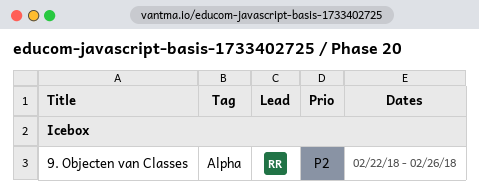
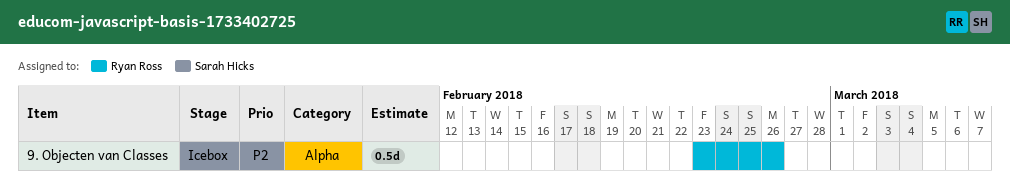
9. Objecten van Classes, start: Feb 22 -> Feb 23

